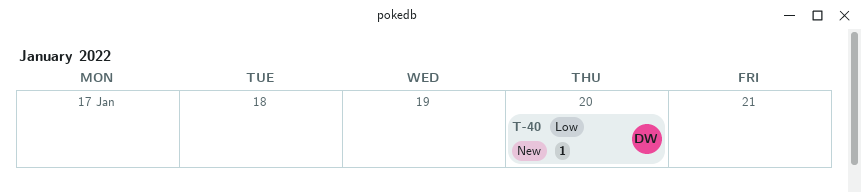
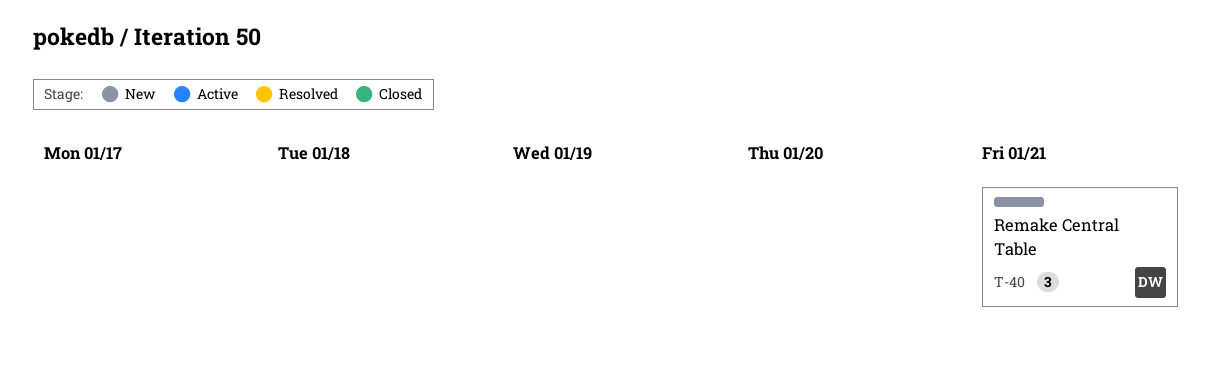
T-40, estimate: 1 -> 3
T-40, due: Jan 20 -> Jan 21

